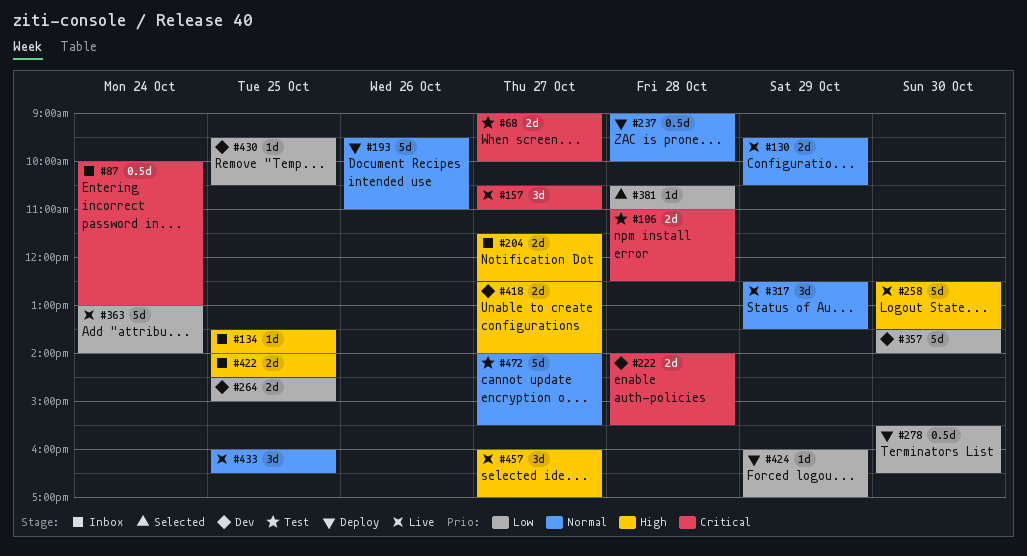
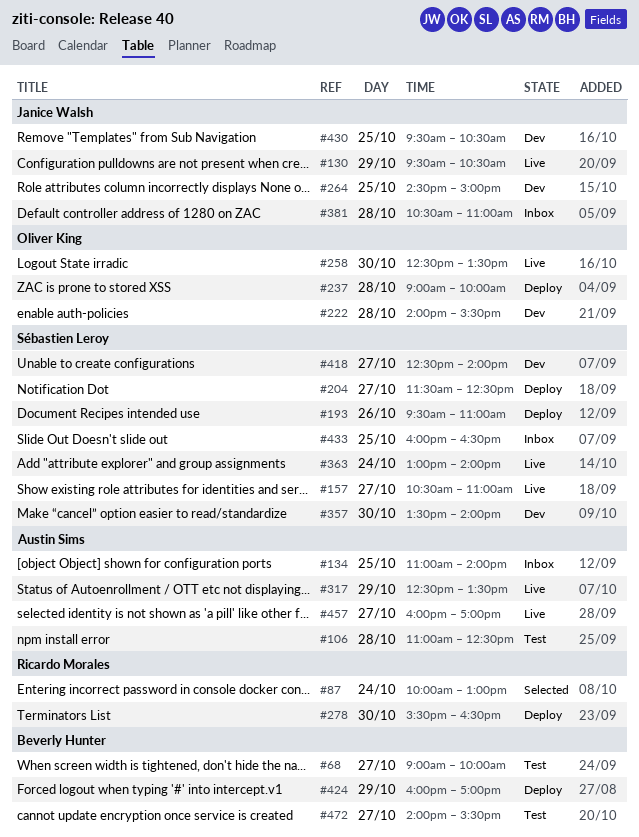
#87, status: Inbox -> Selected
#134, begins: 13:30 -> 11:00
#204, status: Inbox -> Deploy
#381, status: Selected -> Inbox
#422: present -> none
#433, status: Live -> Inbox

